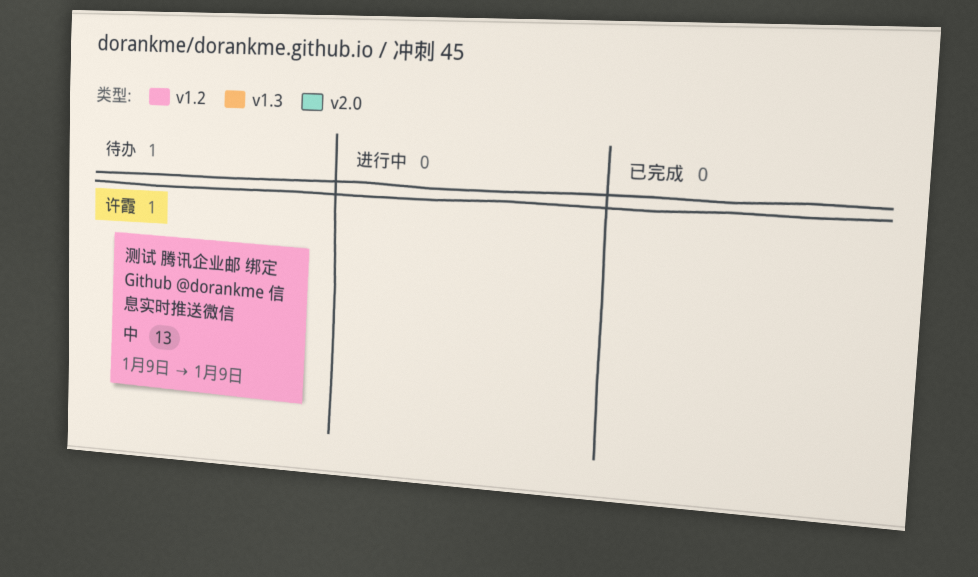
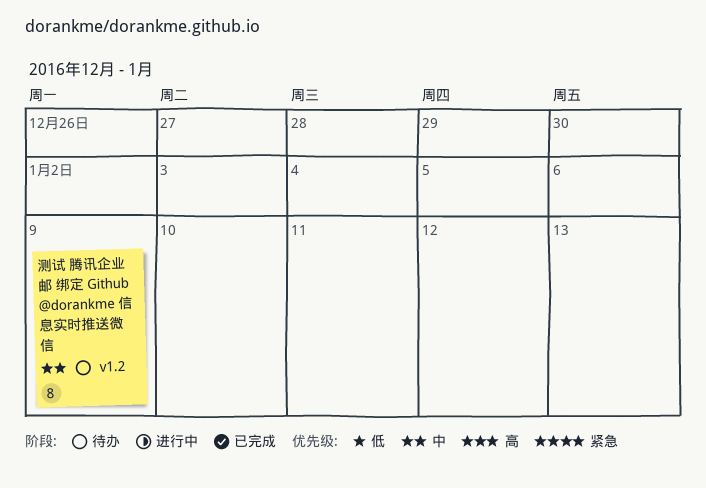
测试 腾讯企业邮 绑定 Github @dorankme 信息实时推送微信, estimate: 13 -> 8

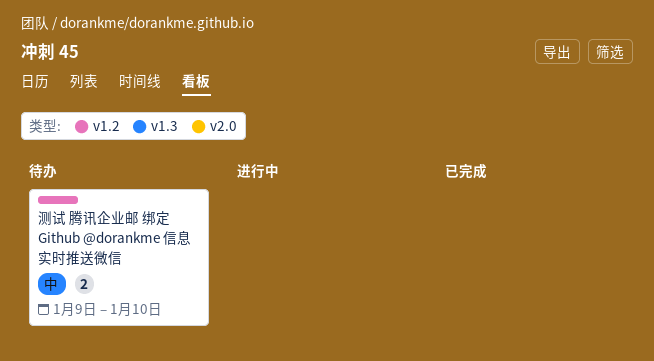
测试 腾讯企业邮 绑定 Github @dorankme 信息实时推送微信, estimate: 8 -> 2
测试 腾讯企业邮 绑定 Github @dorankme 信息实时推送微信, due: Jan 9 -> Jan 10

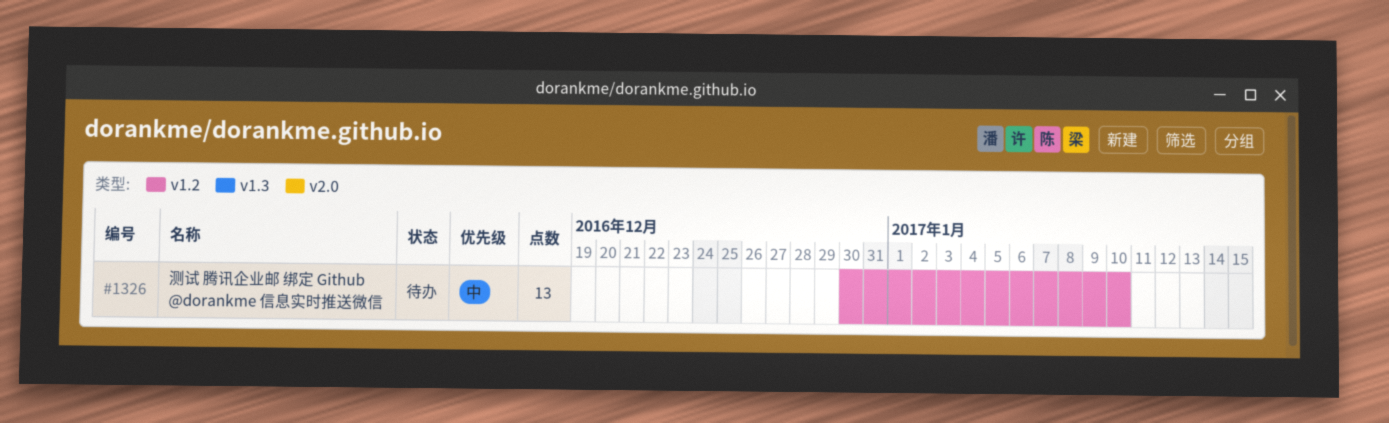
测试 腾讯企业邮 绑定 Github @dorankme 信息实时推送微信, estimate: 2 -> 13
测试 腾讯企业邮 绑定 Github @dorankme 信息实时推送微信, start: Jan 9 -> Dec 30

